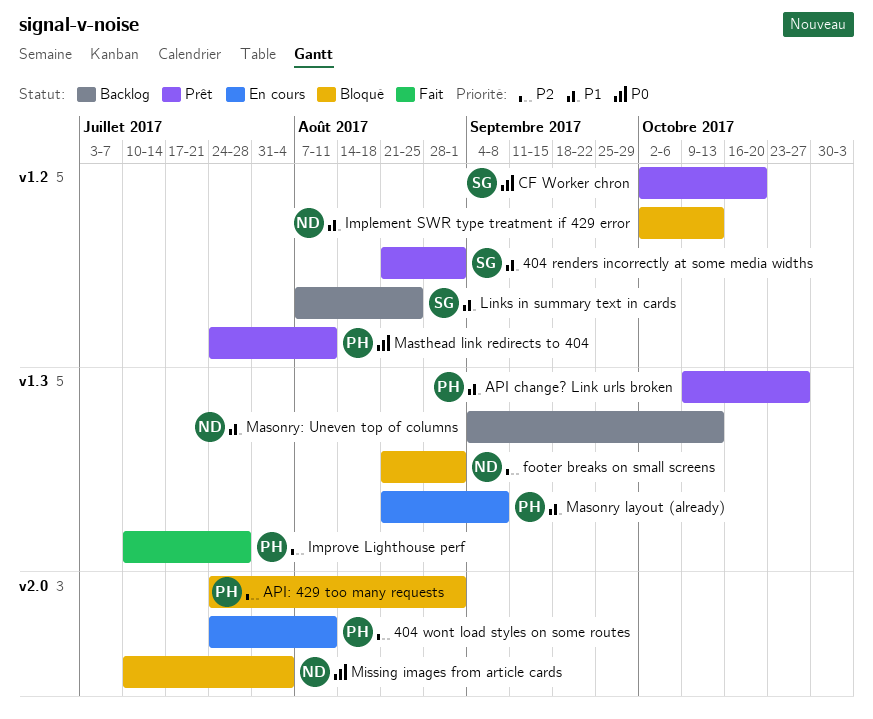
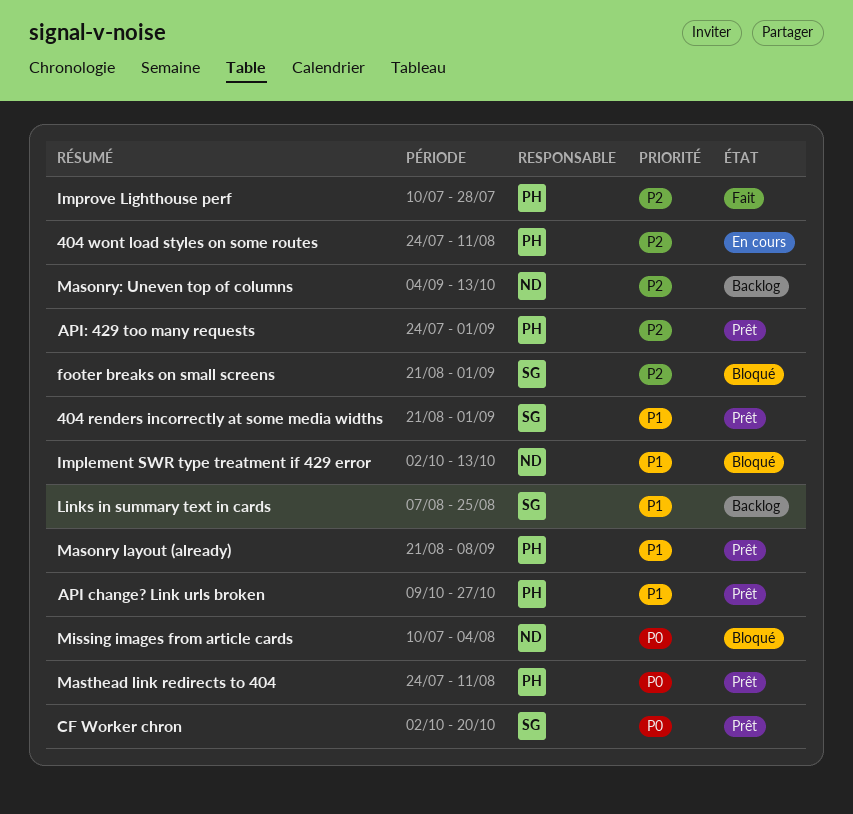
API: 429 too many requests, status: Bloqué -> Prêt
footer breaks on small screens, owner: ND -> SG
Masonry layout (already), status: En cours -> Prêt
Masonry: Uneven top of columns, priority: P1 -> P2

